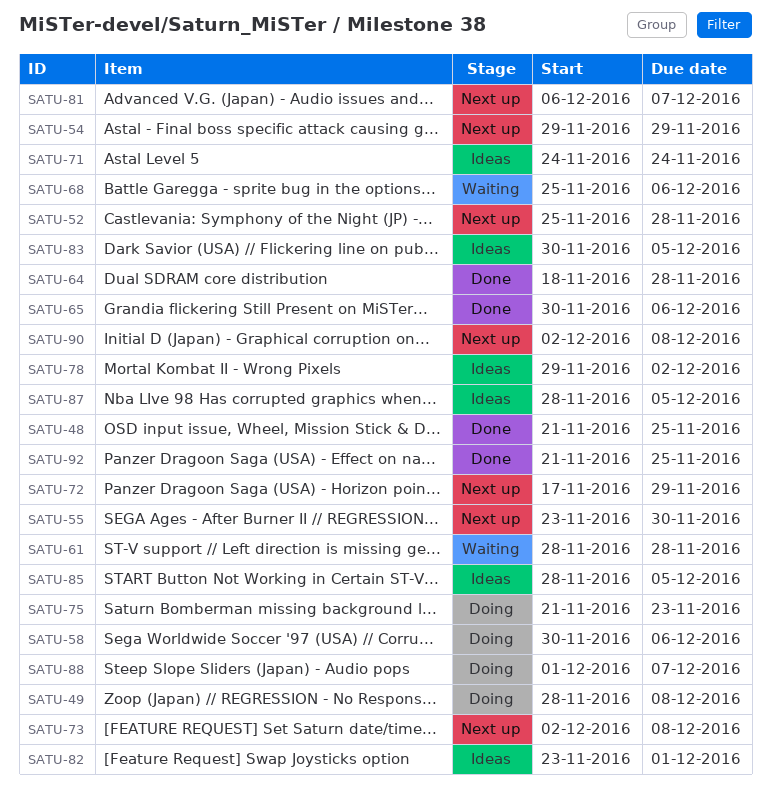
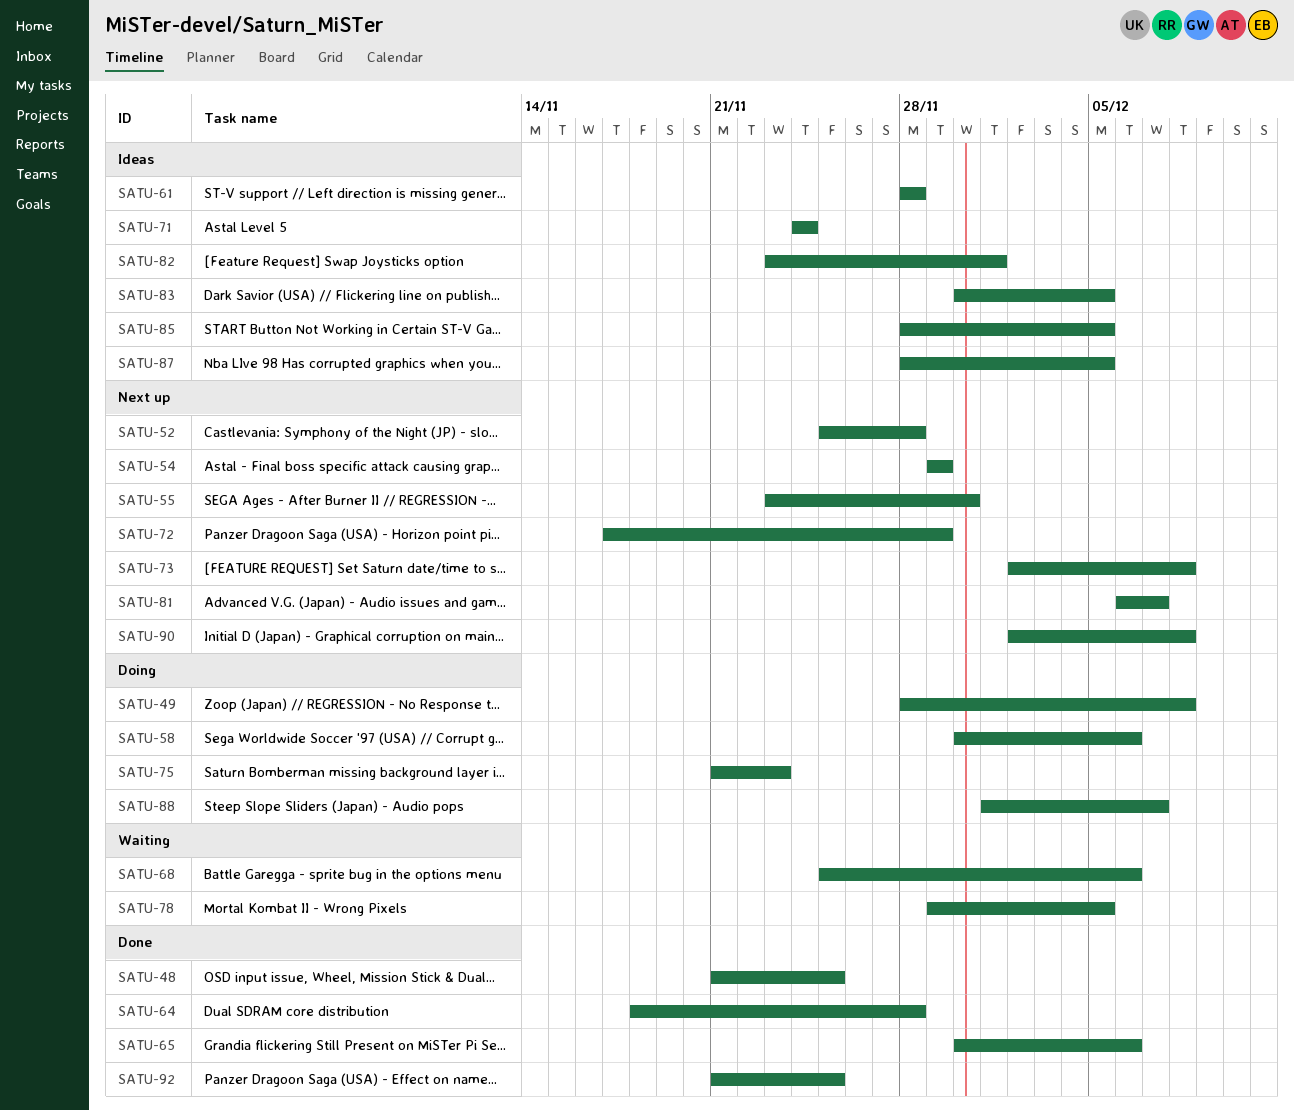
SATU-61, status: Waiting -> Ideas
SATU-78, status: Ideas -> Waiting
SATU-78, due: Dec 2 -> Dec 5

